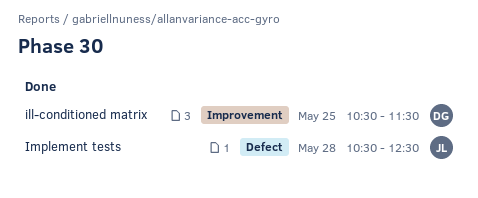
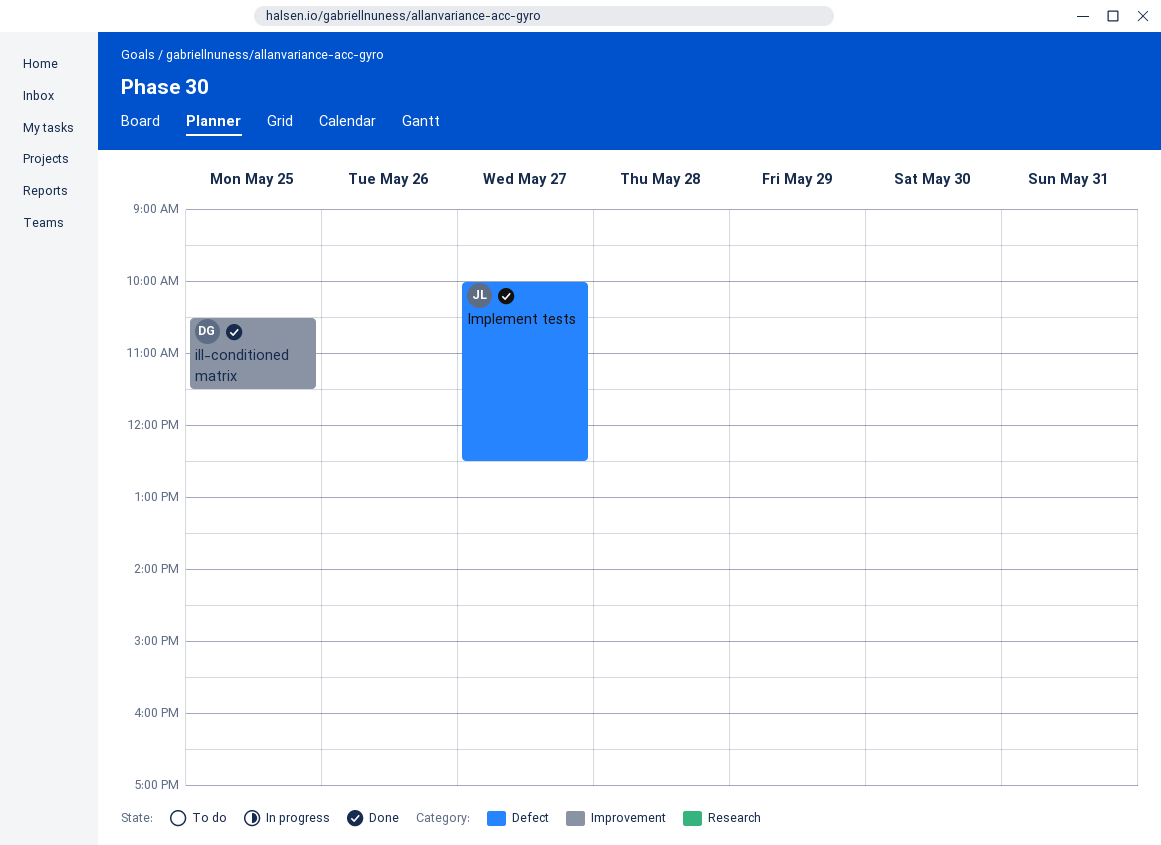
Implement tests, day: May 28 -> May 27
Implement tests, begins: 10:30 -> 10:00

